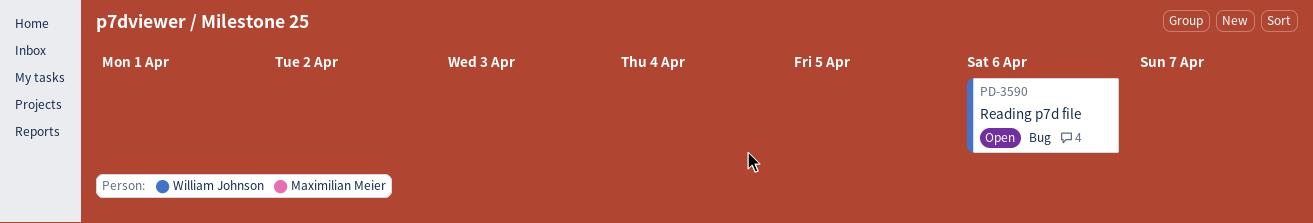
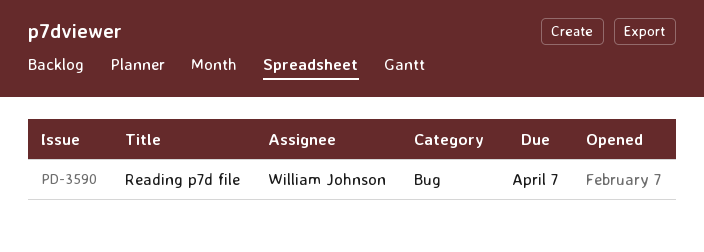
PD-3590, due: Apr 6 -> Apr 7

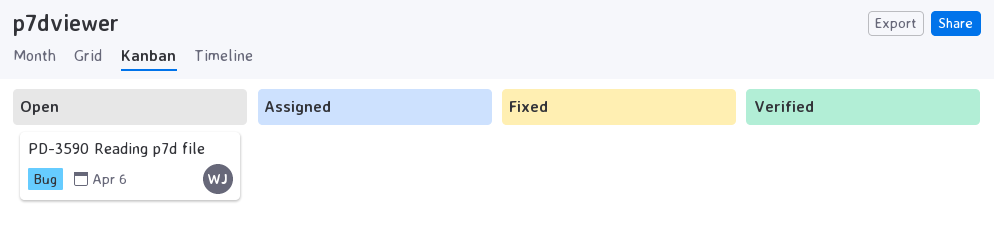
PD-3590, due: Apr 7 -> Apr 6

